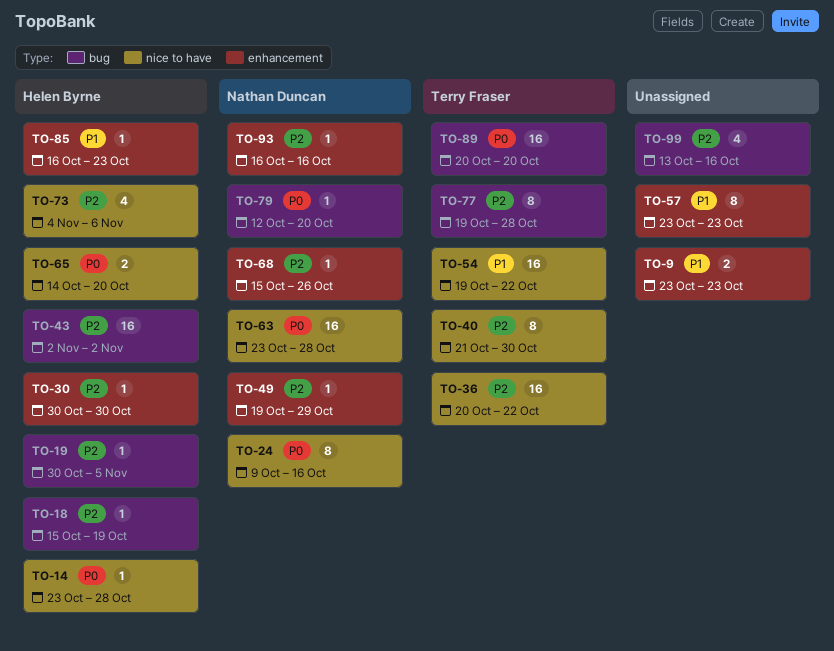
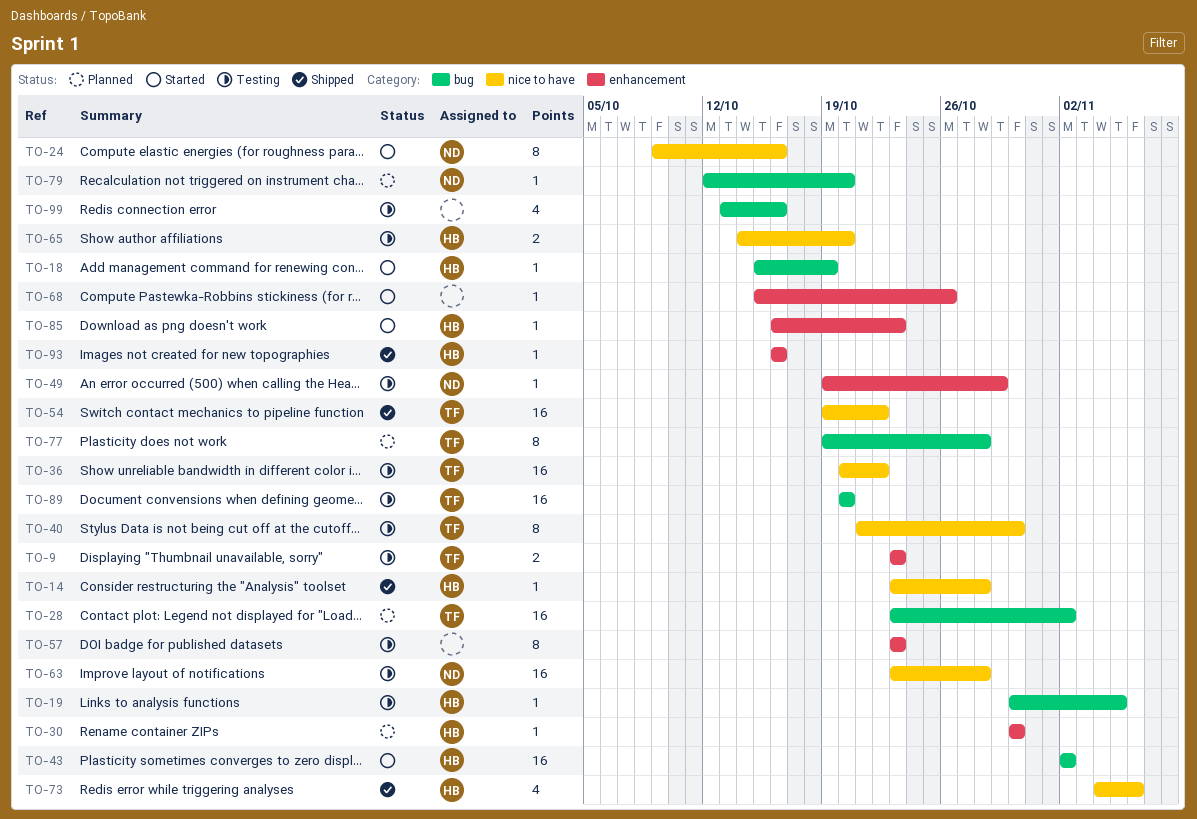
TO-9, owner: none -> Terry Fraser
TO-28: none -> present
TO-68, owner: Nathan Duncan -> none
TO-93, owner: Nathan Duncan -> Helen Byrne

